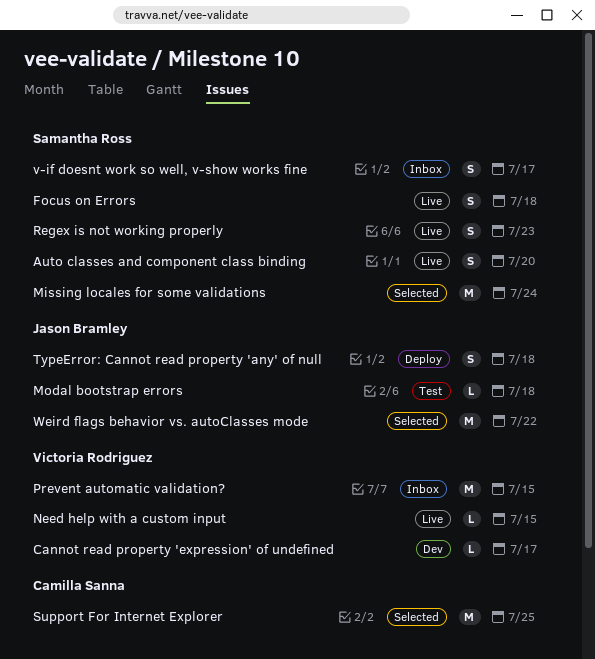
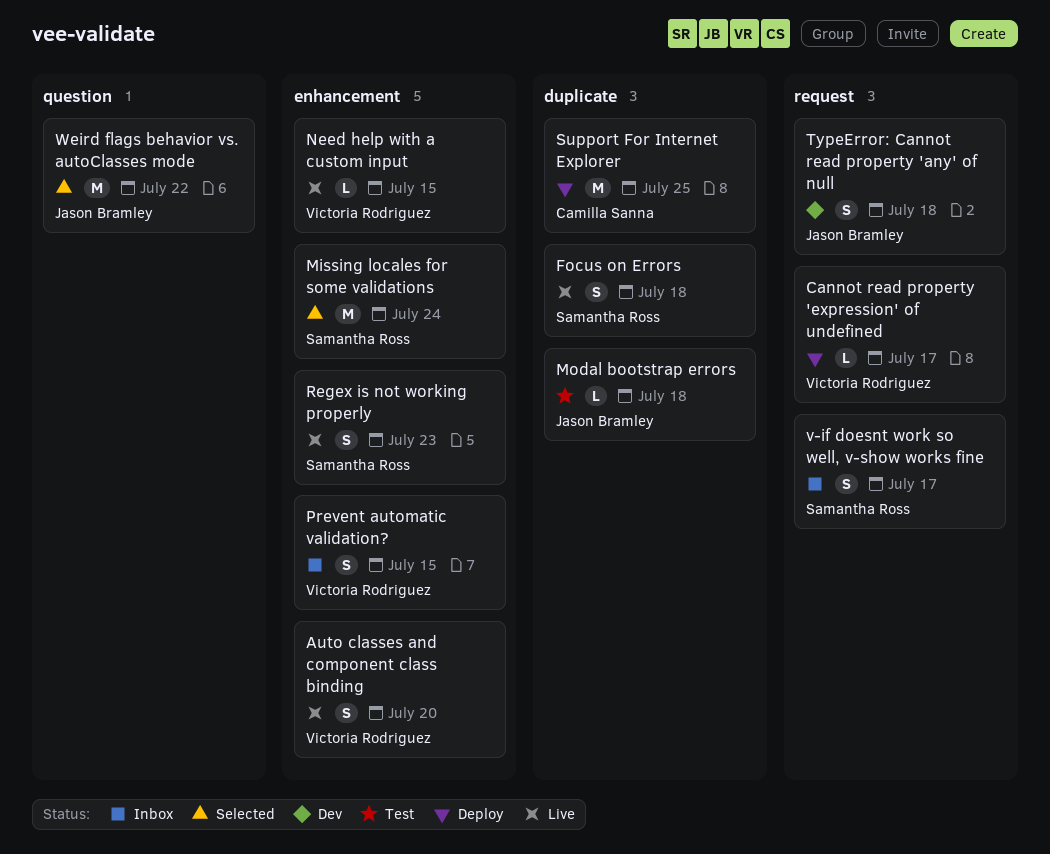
Auto classes and component class binding, owner: Samantha Ross -> Victoria Rodriguez
Cannot read property 'expression' of undefined, status: Dev -> Deploy
Prevent automatic validation?, estimate: M -> S
Support For Internet Explorer, status: Selected -> Deploy
TypeError: Cannot read property 'any' of null, status: Deploy -> Dev

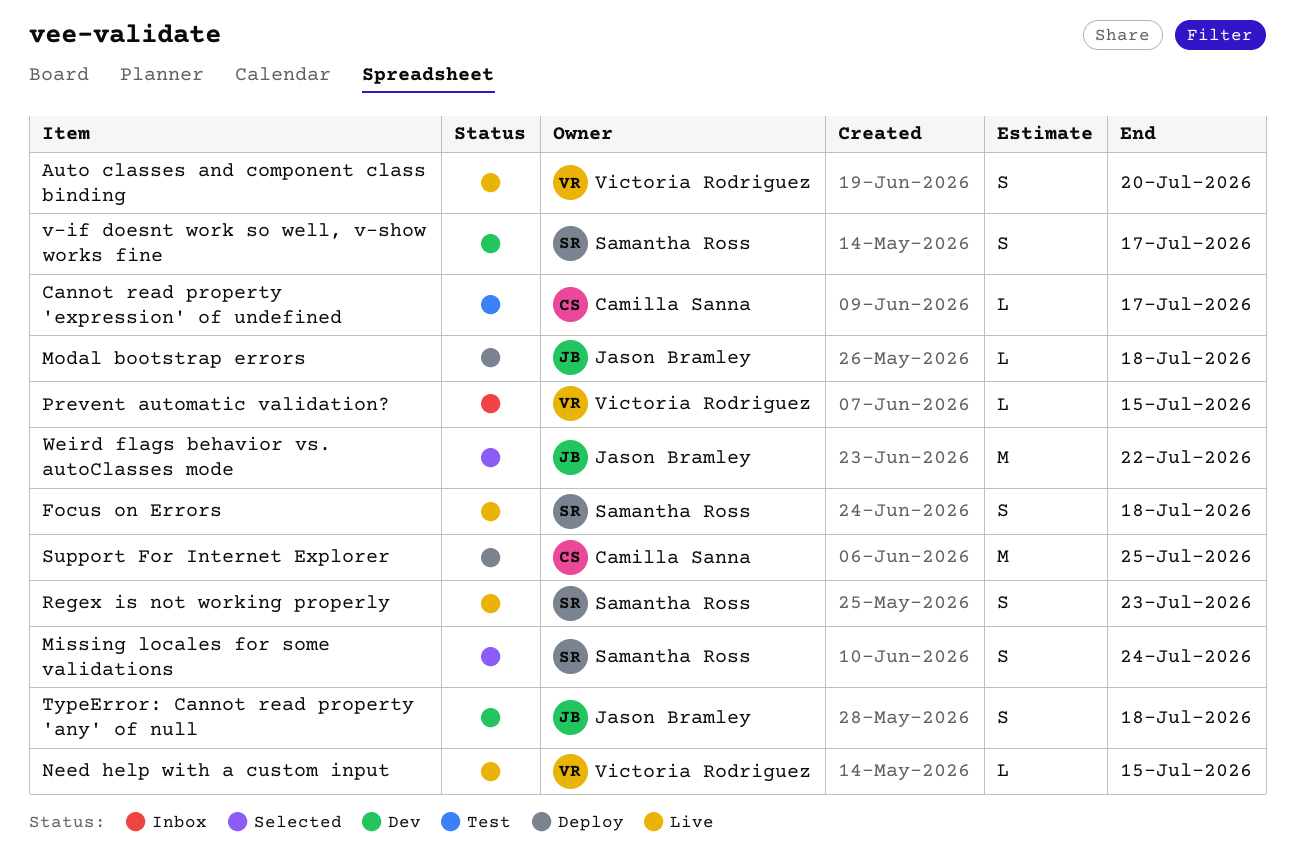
Cannot read property 'expression' of undefined, status: Deploy -> Test
Cannot read property 'expression' of undefined, owner: Victoria Rodriguez -> Camilla Sanna
Missing locales for some validations, estimate: M -> S
Modal bootstrap errors, status: Test -> Deploy
Prevent automatic validation?, estimate: S -> L
v-if doesnt work so well, v-show works fine, status: Inbox -> Dev

